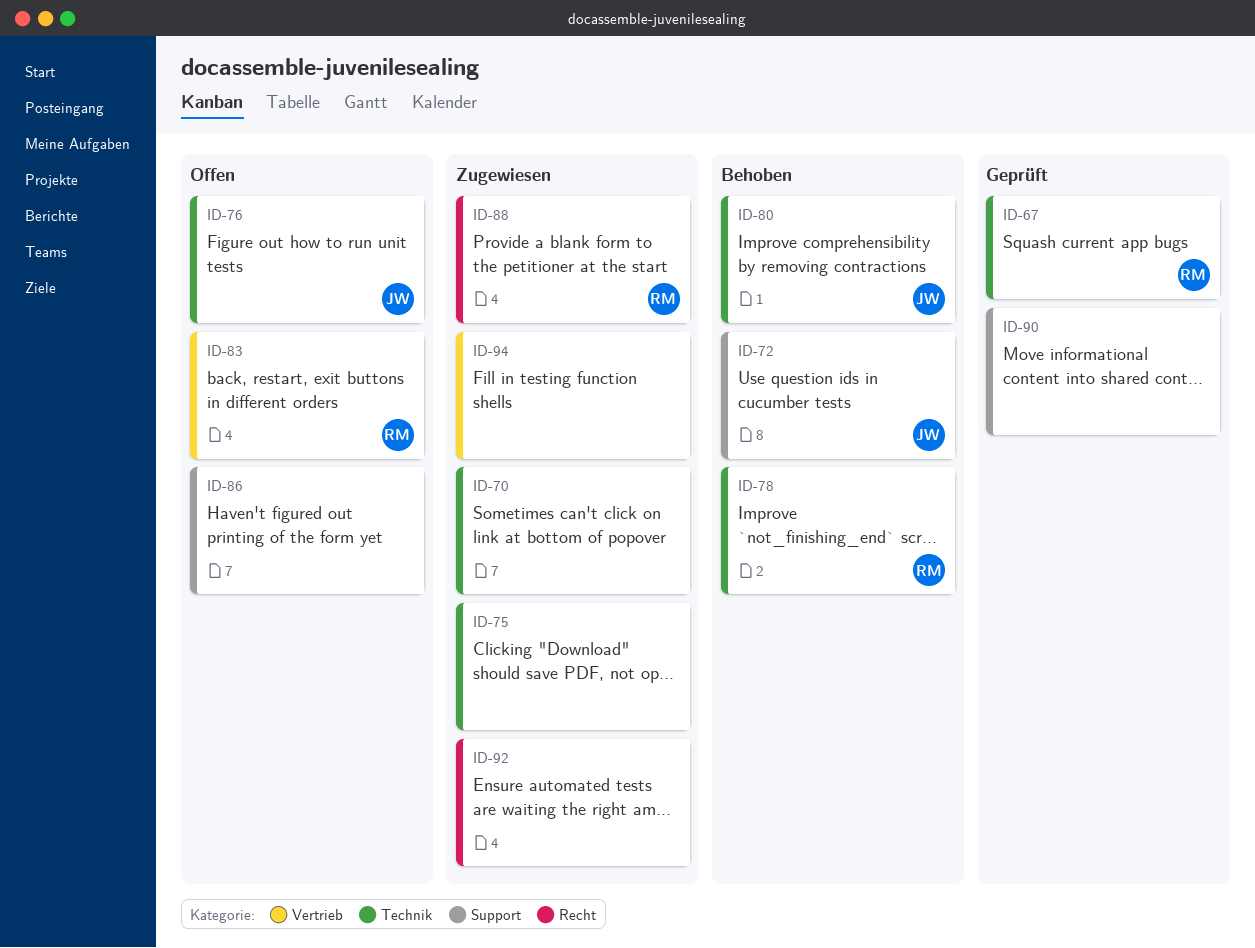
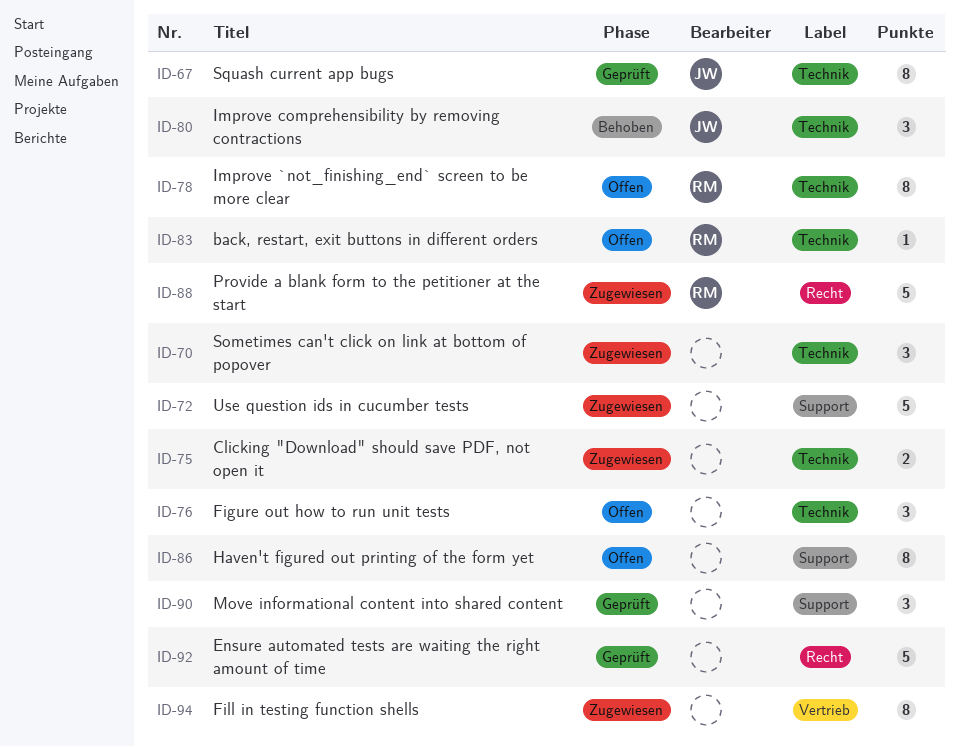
ID-67, owner: RM -> JW
ID-72, status: Behoben -> Zugewiesen
ID-72, owner: JW -> none
ID-76, owner: JW -> none
ID-78, status: Behoben -> Offen
ID-83, label: Vertrieb -> Technik
ID-92, status: Zugewiesen -> Geprüft

